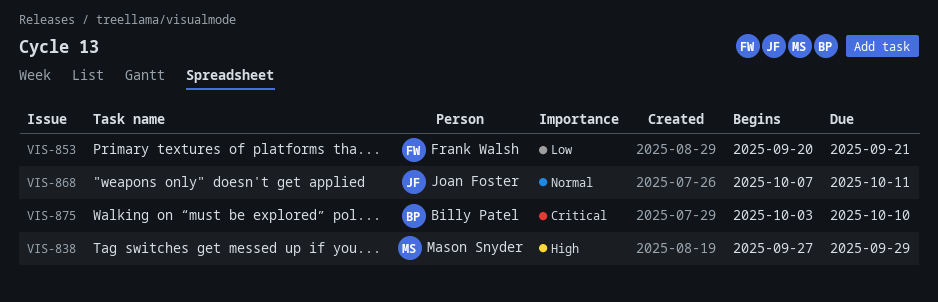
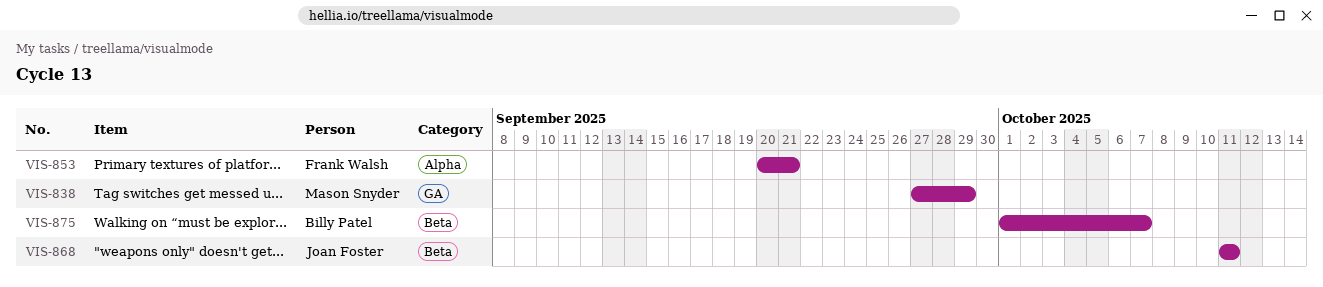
VIS-868, start: Oct 7 -> Oct 11
VIS-875, start: Oct 3 -> Oct 1
VIS-875, due: Oct 10 -> Oct 7

